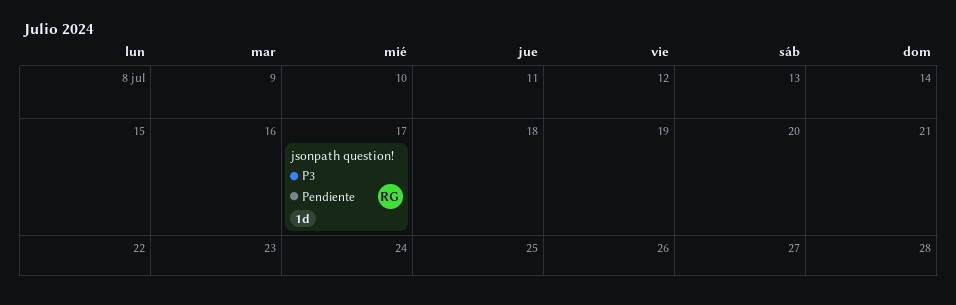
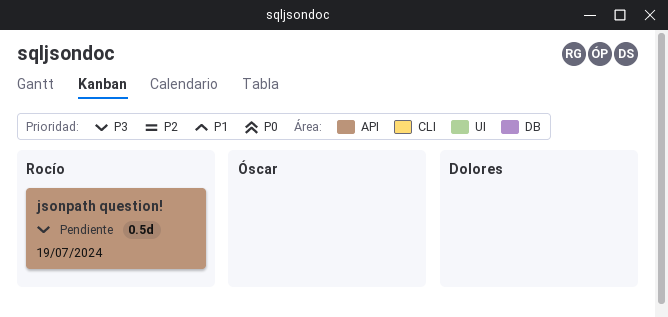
jsonpath question!, estimate: 1d -> 0.5d
jsonpath question!, due: Jul 17 -> Jul 19

